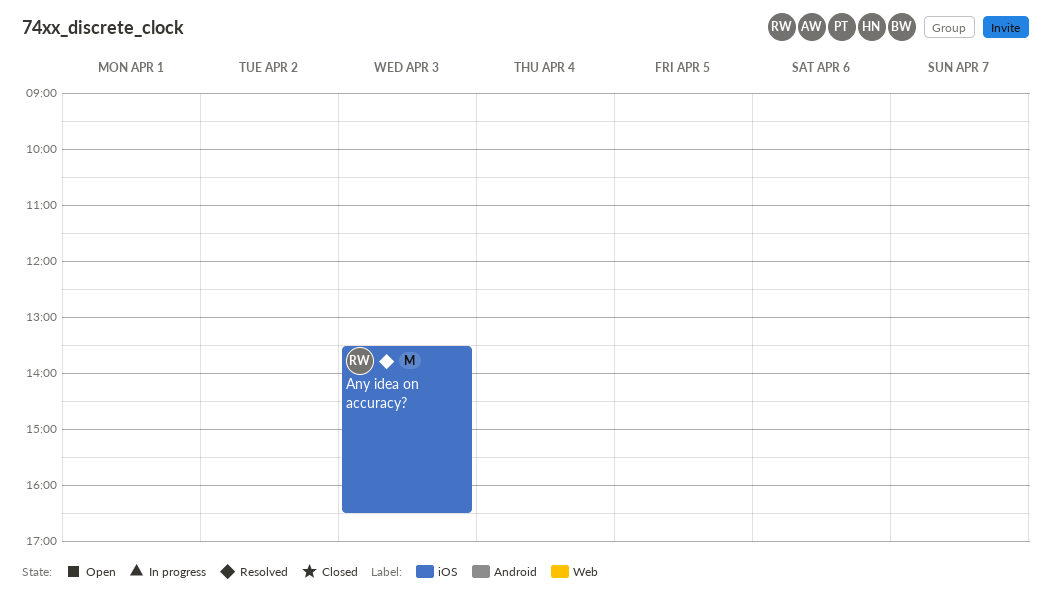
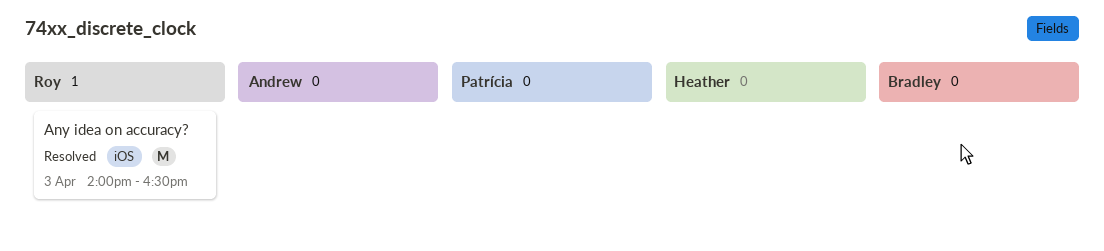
Any idea on accuracy?, begins: 13:30 -> 14:00

